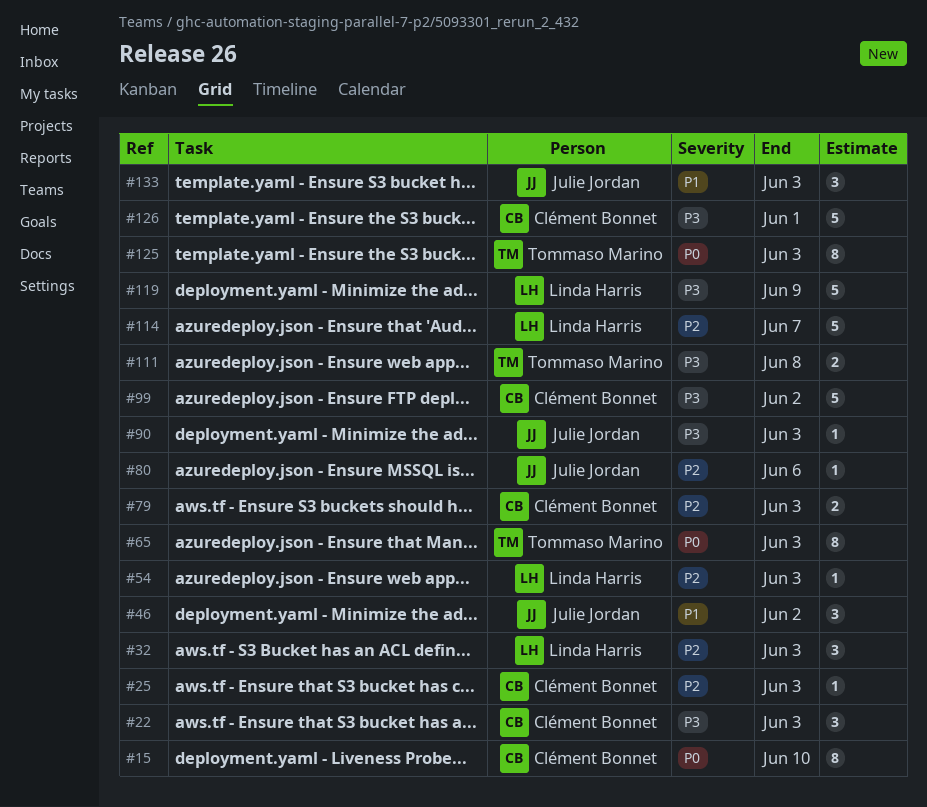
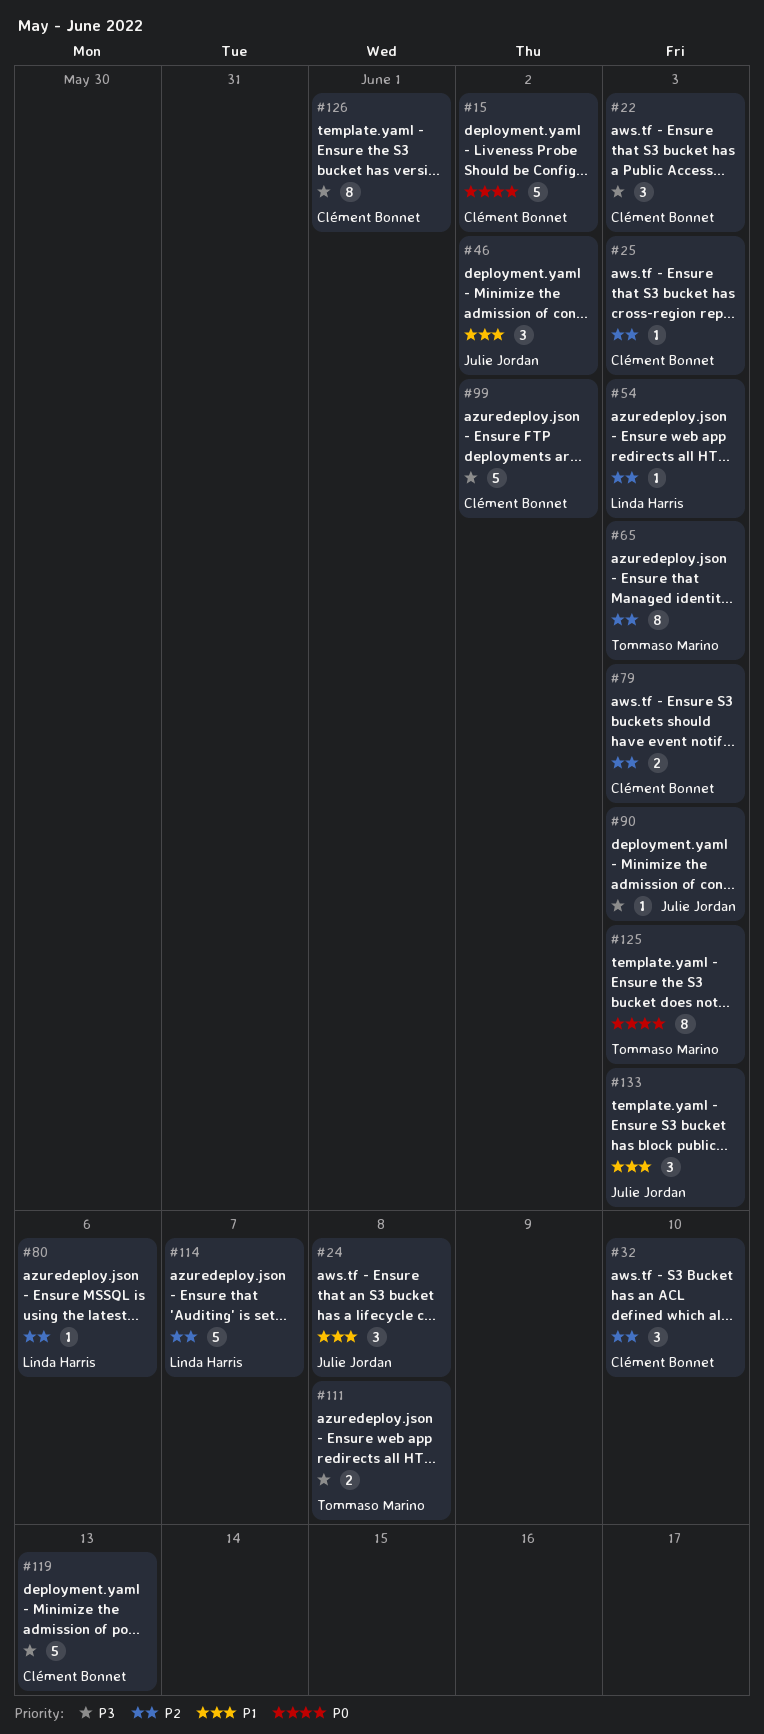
#15, estimate: 8 -> 5
#15, due: Jun 10 -> Jun 2
#24: none -> present
#32, owner: Linda Harris -> Clément Bonnet
#32, due: Jun 3 -> Jun 10
#65, priority: P0 -> P2
#80, owner: Julie Jordan -> Linda Harris
#119, owner: Linda Harris -> Clément Bonnet
#119, due: Jun 9 -> Jun 13
#126, estimate: 5 -> 8

